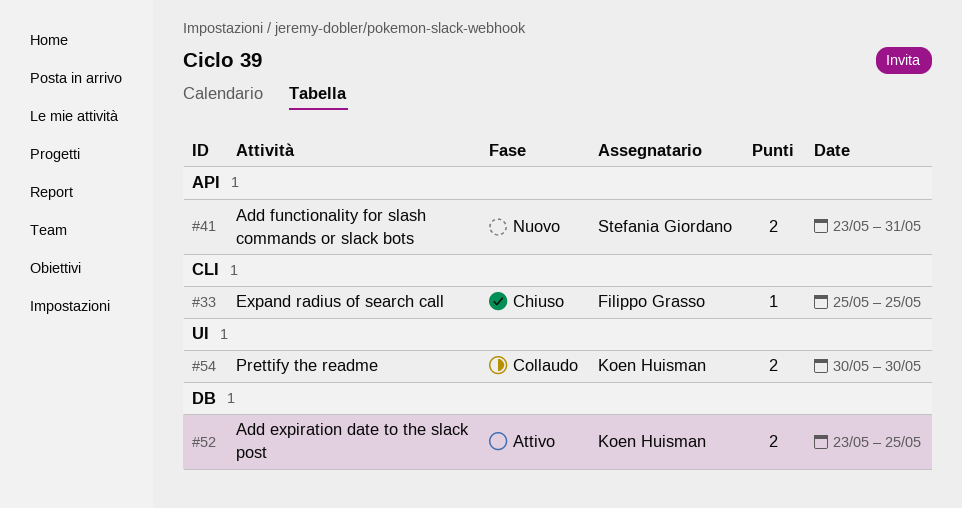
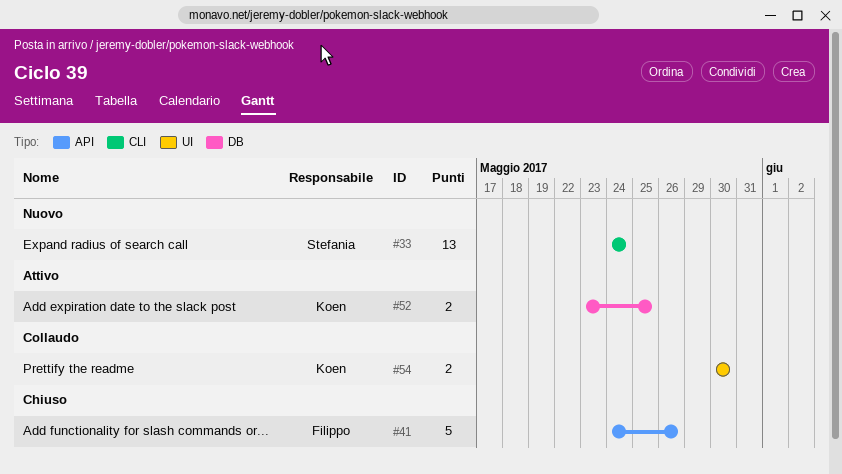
#33, status: Chiuso -> Nuovo
#33, owner: Filippo Grasso -> Stefania Giordano
#33, estimate: 1 -> 13
#33, start: May 25 -> May 24
#33, due: May 25 -> May 24
#41, status: Nuovo -> Chiuso
#41, owner: Stefania Giordano -> Filippo Grasso
#41, estimate: 2 -> 5
#41, start: May 23 -> May 24
#41, due: May 31 -> May 26

